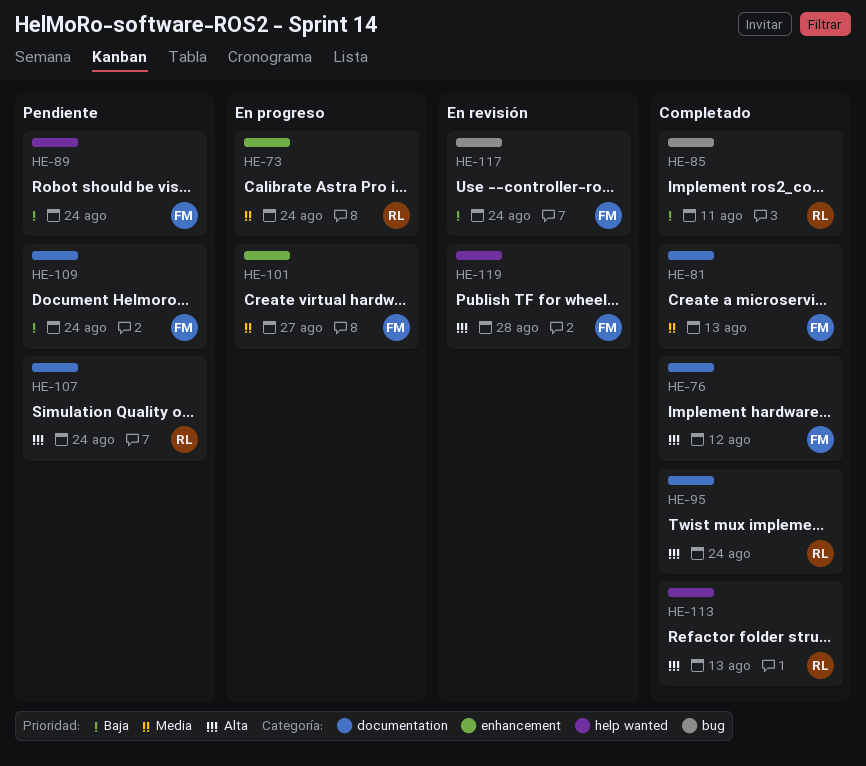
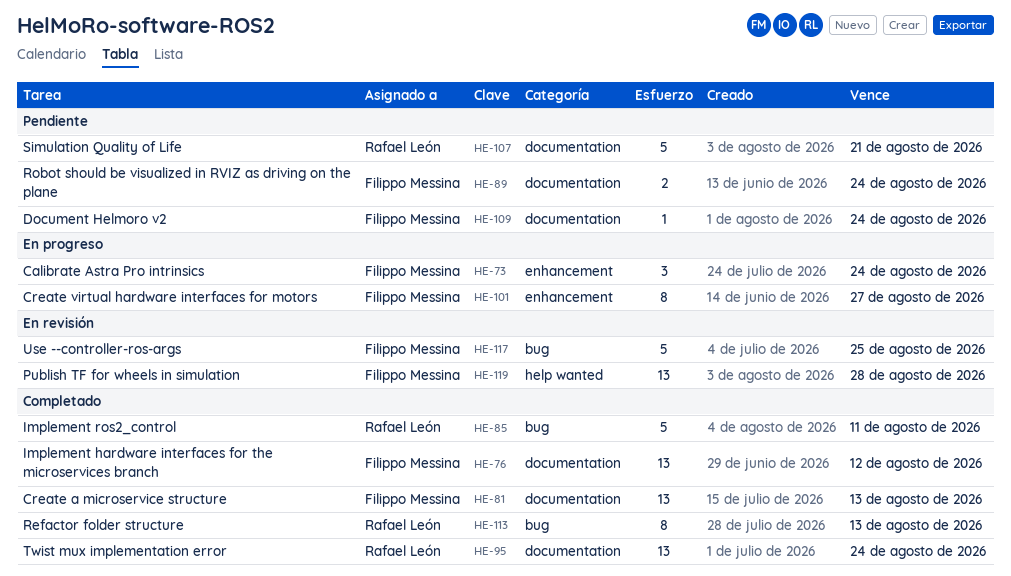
HE-73, owner: Rafael León -> Filippo Messina
HE-89, label: help wanted -> documentation
HE-107, due: Aug 24 -> Aug 21
HE-113, label: help wanted -> bug
HE-117, due: Aug 24 -> Aug 25

